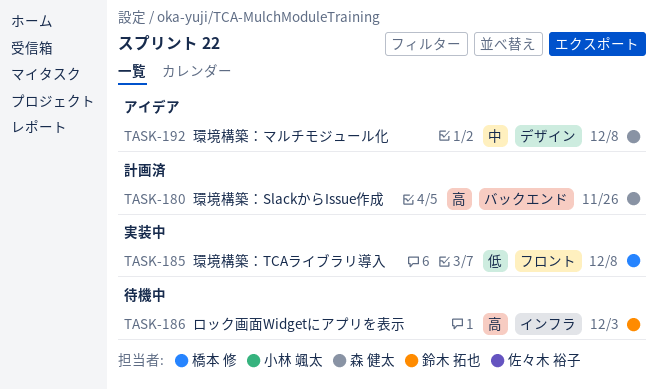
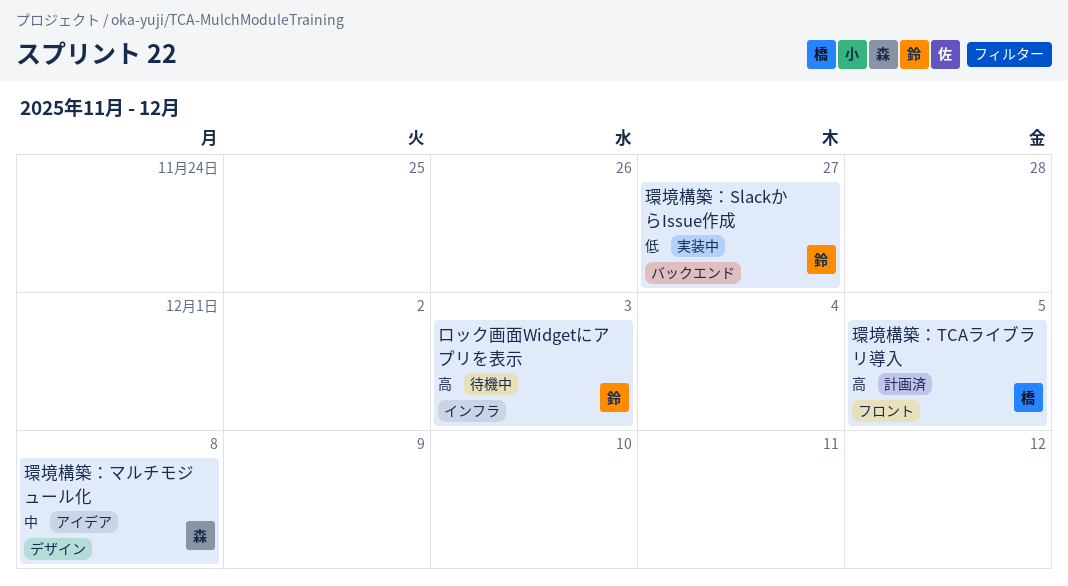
環境構築：SlackからIssue作成, status: 計画済 -> 実装中
環境構築：SlackからIssue作成, owner: 森 健太 -> 鈴木 拓也
環境構築：SlackからIssue作成, priority: 高 -> 低
環境構築：SlackからIssue作成, due: Nov 26 -> Nov 27
環境構築：TCAライブラリ導入, status: 実装中 -> 計画済
環境構築：TCAライブラリ導入, priority: 低 -> 高
環境構築：TCAライブラリ導入, due: Dec 8 -> Dec 5

